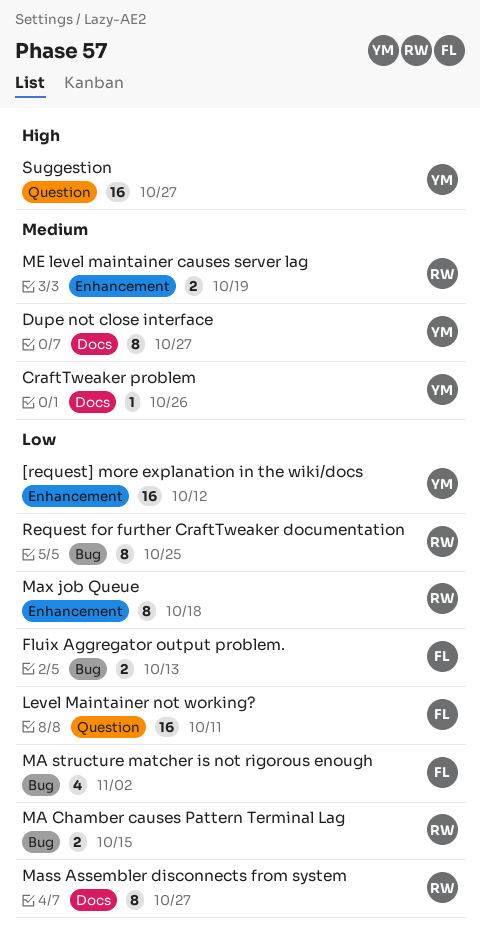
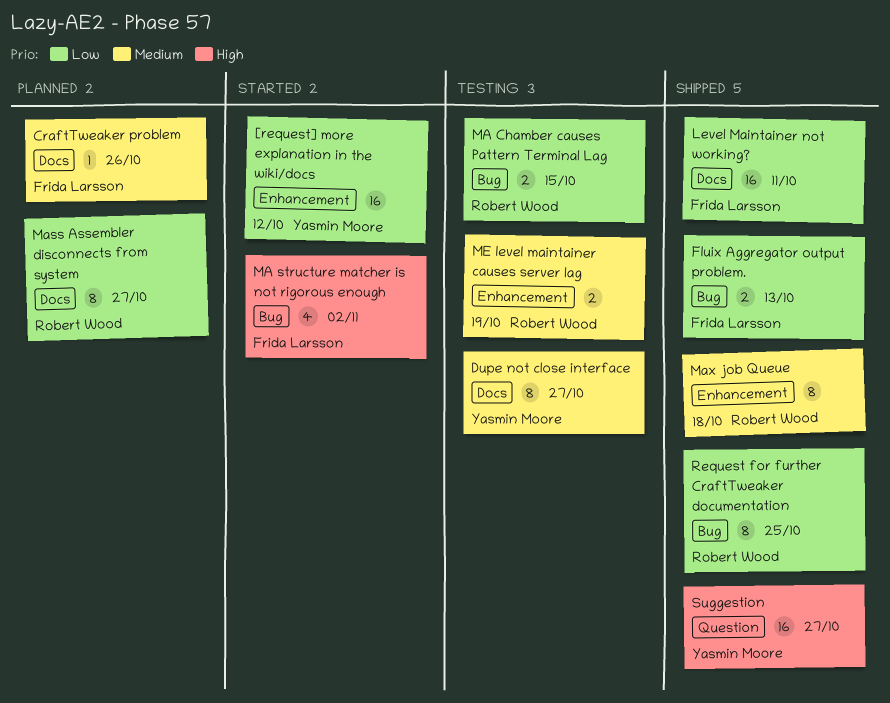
CraftTweaker problem, owner: Yasmin Moore -> Frida Larsson
Level Maintainer not working?, label: Question -> Docs
MA structure matcher is not rigorous enough, priority: Low -> High
Max job Queue, priority: Low -> Medium

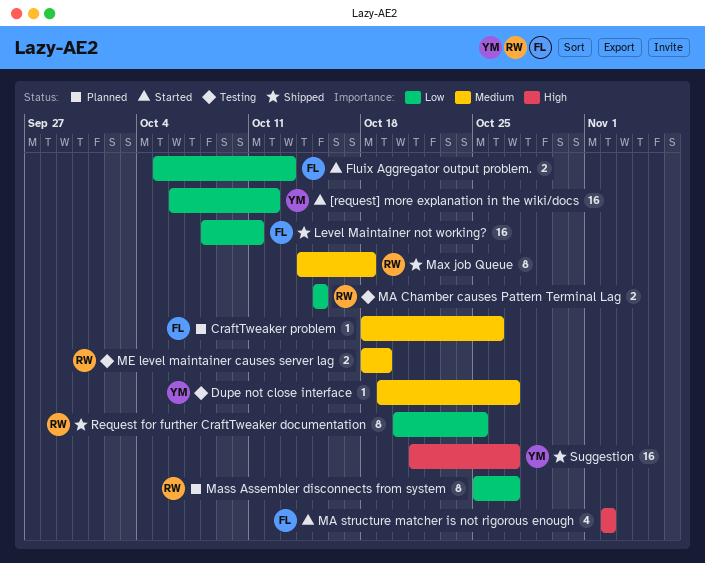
Dupe not close interface, estimate: 8 -> 1
Fluix Aggregator output problem., status: Shipped -> Started

